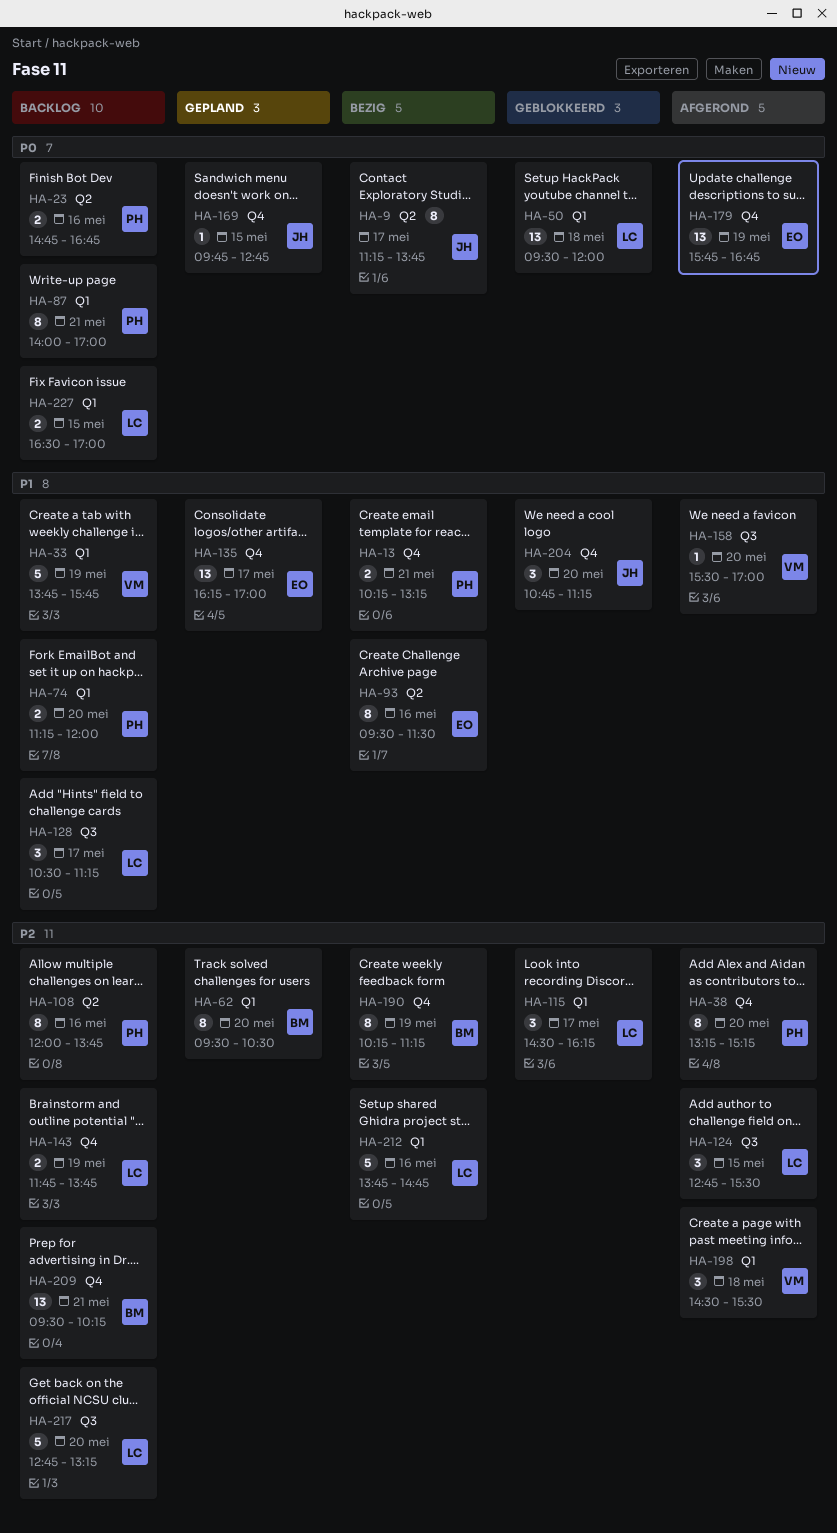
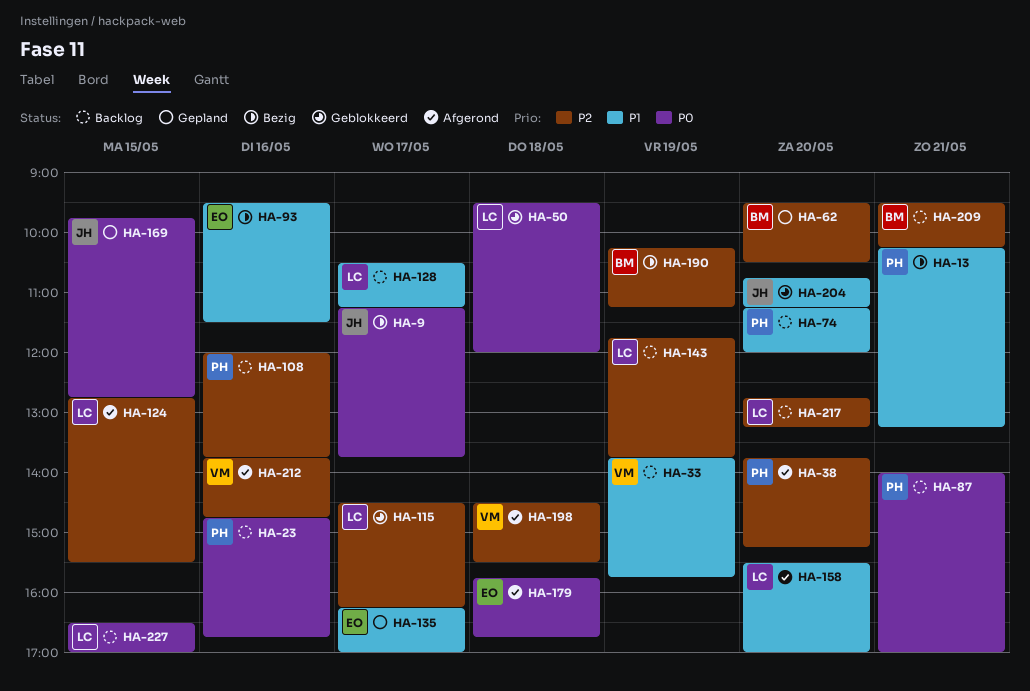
HA-38, begins: 13:15 -> 13:45
HA-158, owner: VM -> LC
HA-179, day: May 19 -> May 18
HA-212, status: Bezig -> Afgerond
HA-212, owner: LC -> VM

